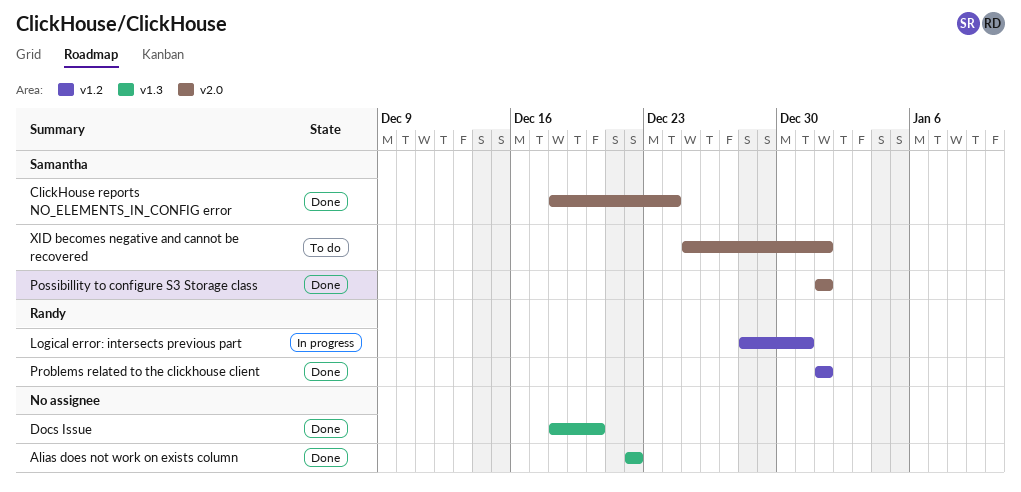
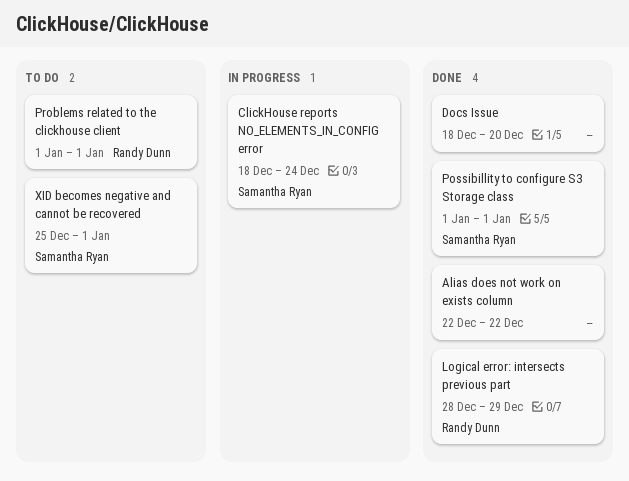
ClickHouse reports NO_ELEMENTS_IN_CONFIG error, status: Done -> In progress
Logical error: intersects previous part, status: In progress -> Done
Logical error: intersects previous part, due: Dec 31 -> Dec 29
Problems related to the clickhouse client, status: Done -> To do

